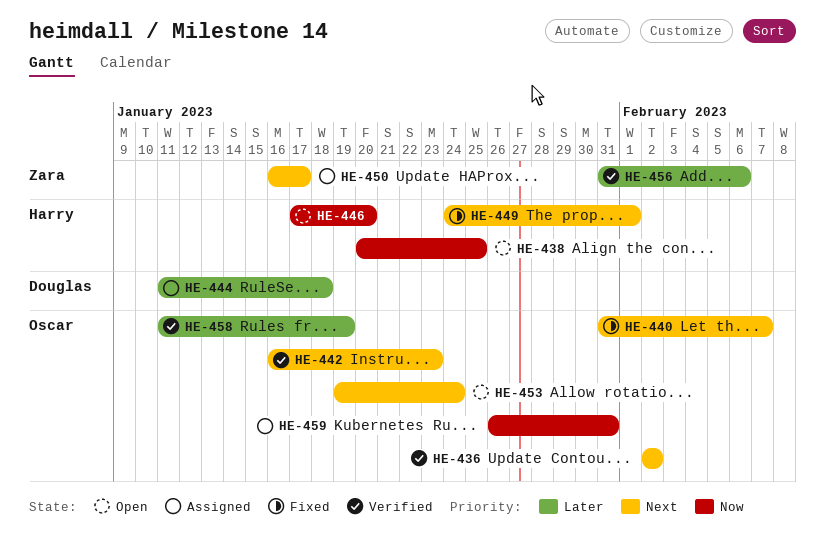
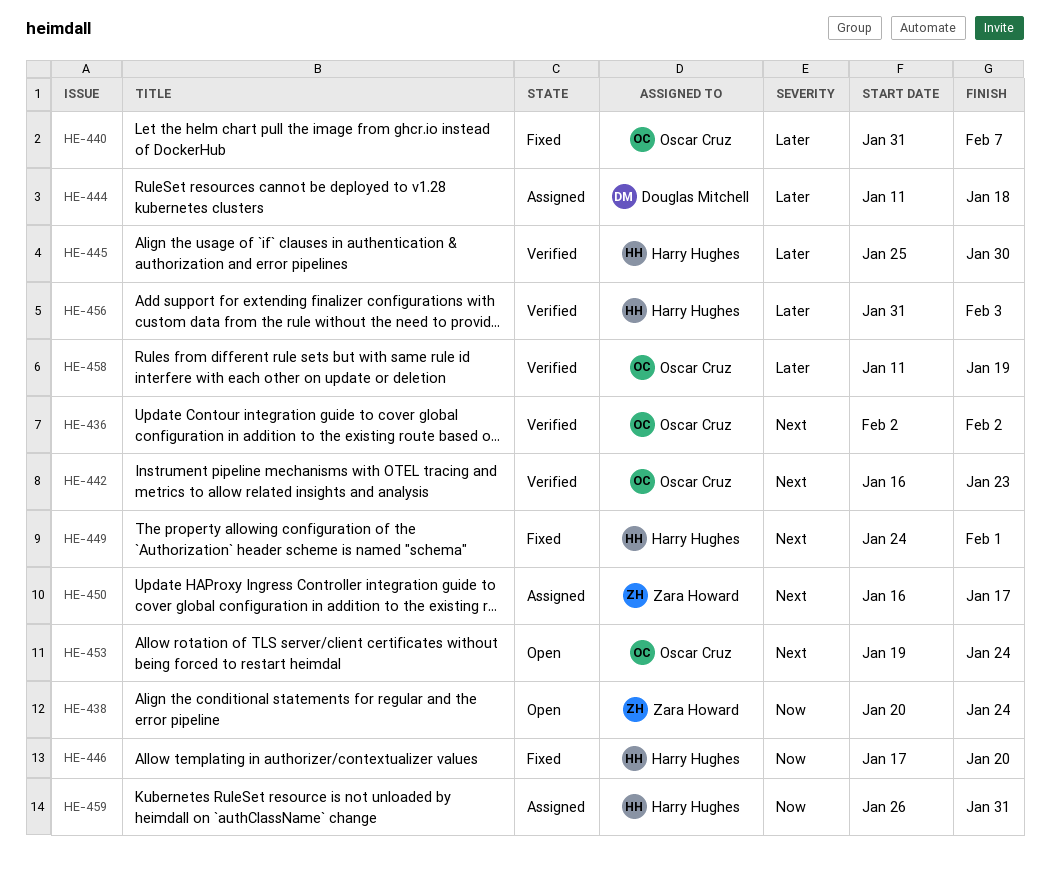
HE-438, owner: Harry Hughes -> Zara Howard
HE-438, due: Jan 25 -> Jan 24
HE-440, priority: Next -> Later
HE-445: none -> present
HE-446, status: Open -> Fixed
HE-456, owner: Zara Howard -> Harry Hughes
HE-456, due: Feb 6 -> Feb 3
HE-459, owner: Oscar Cruz -> Harry Hughes

